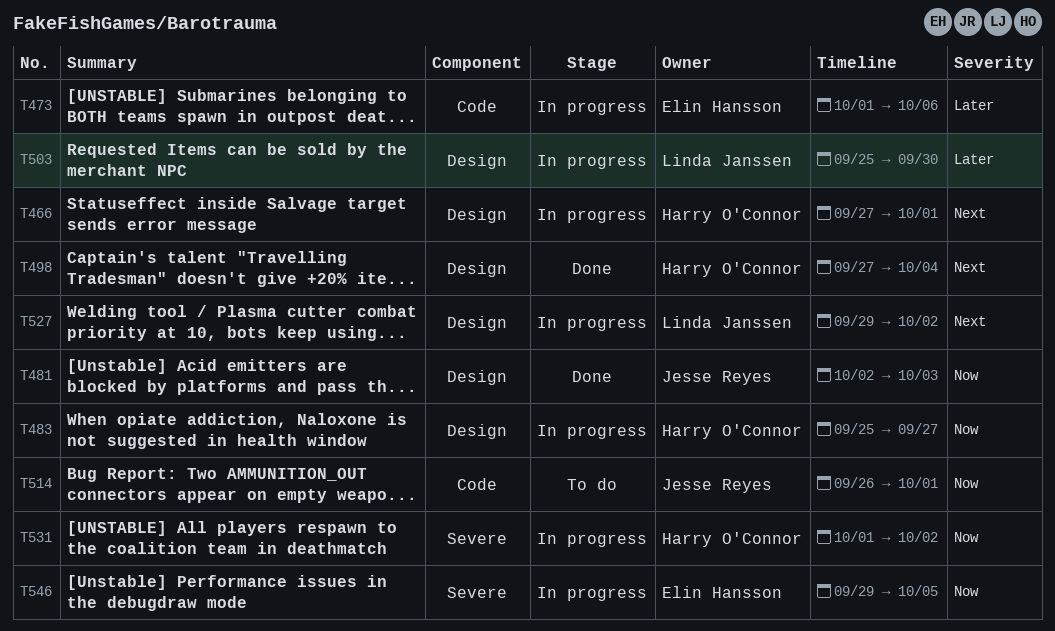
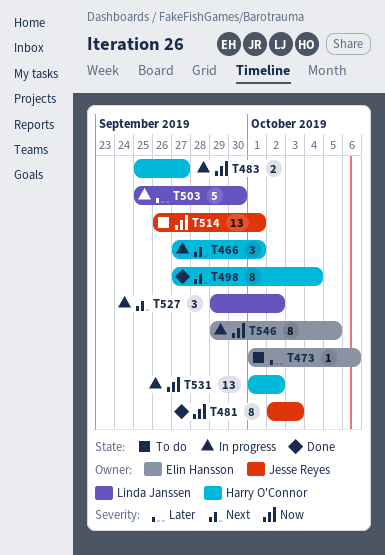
T473, status: In progress -> To do

